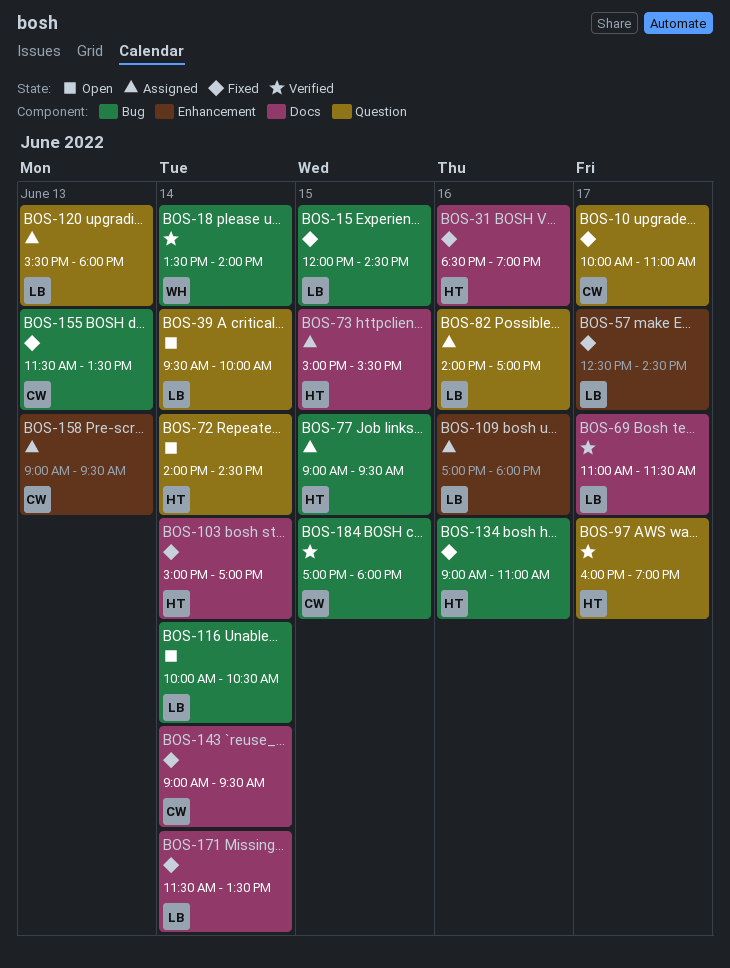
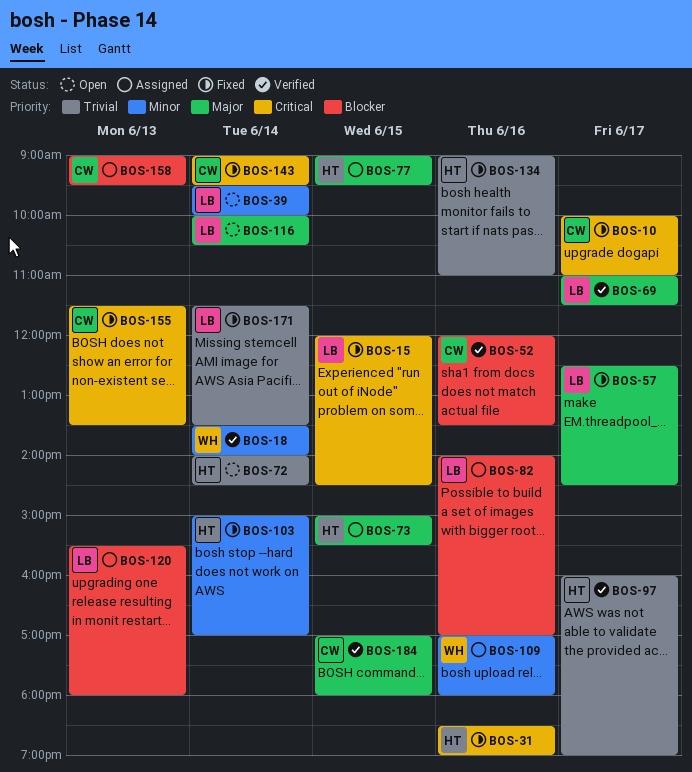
BOS-52: none -> present
BOS-109, owner: LB -> WH

